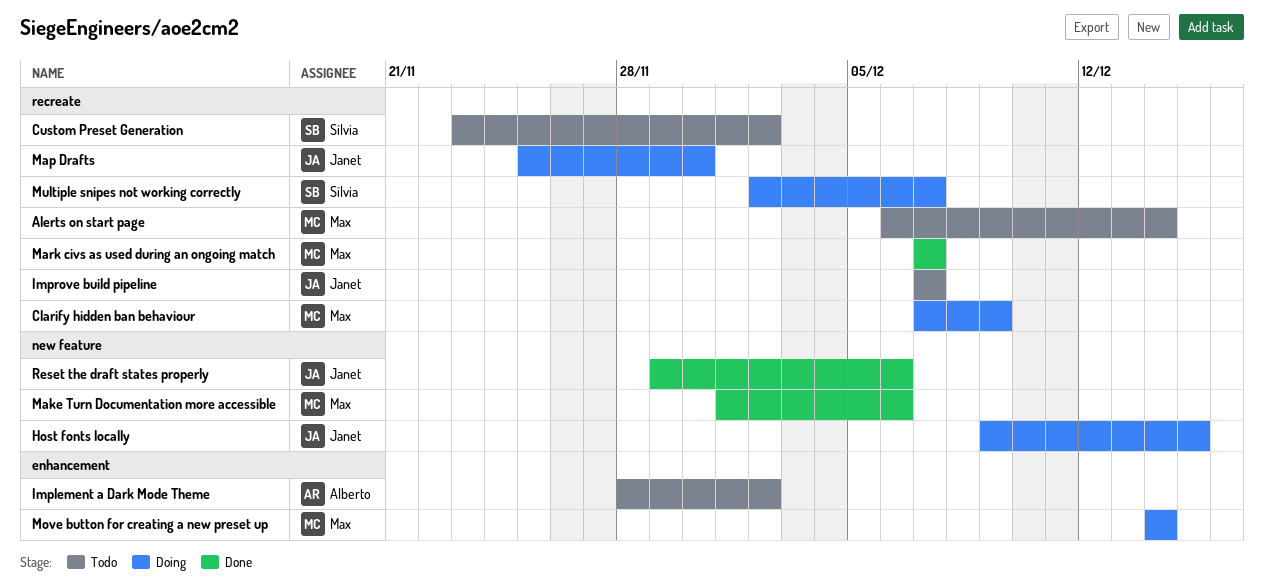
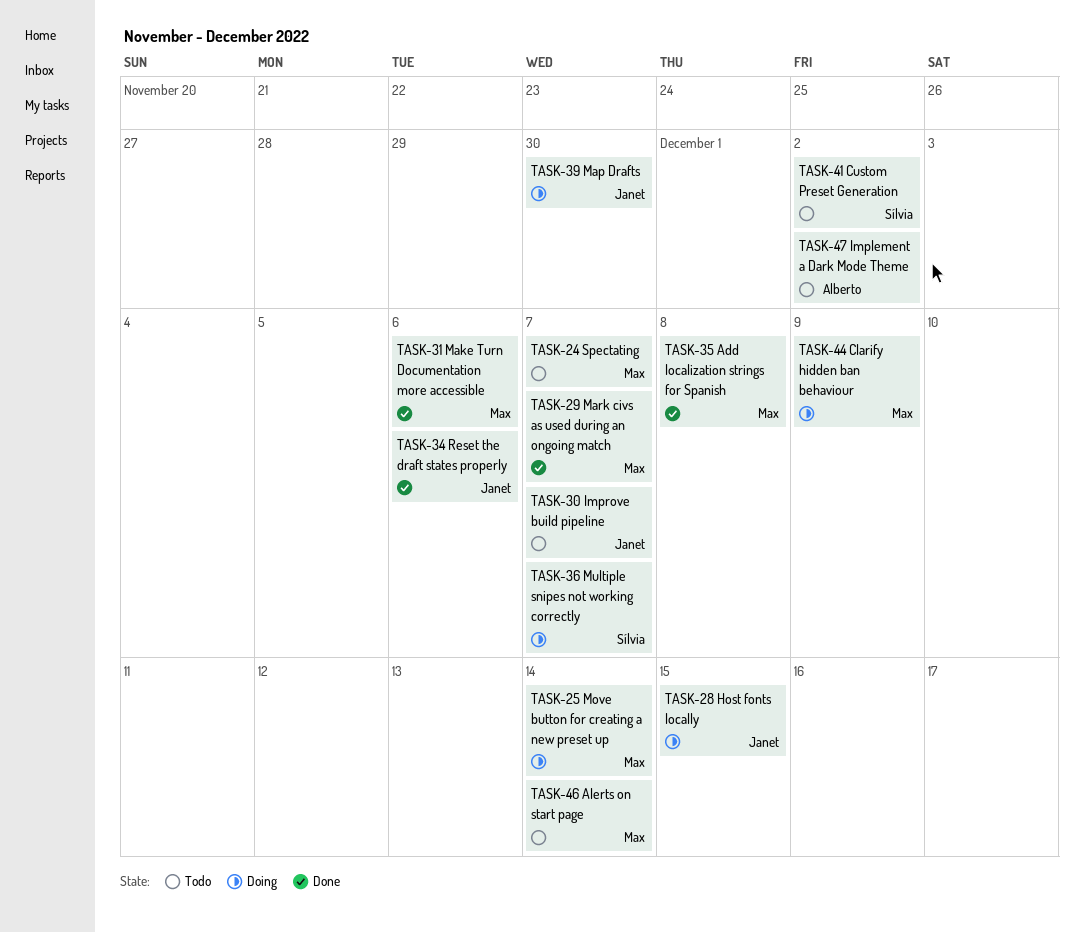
Add localization strings for Spanish: none -> present
Spectating: none -> present

